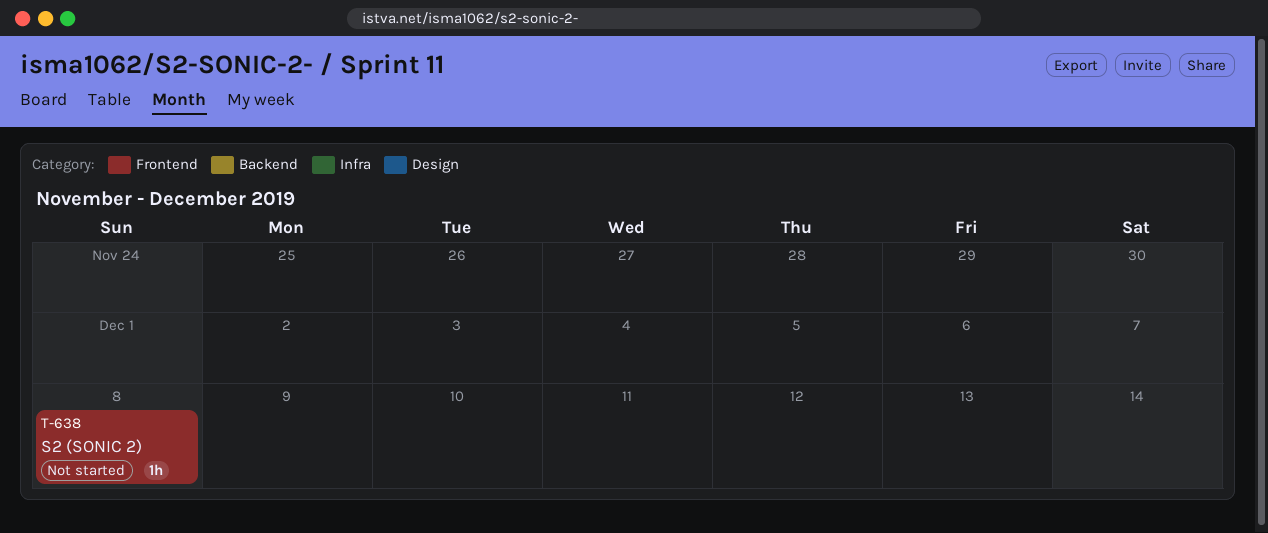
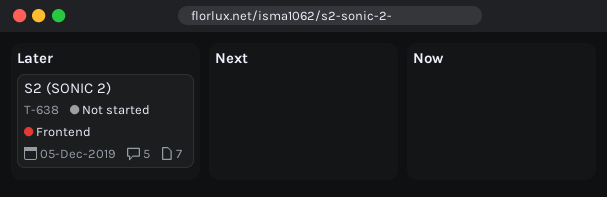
T-638, due: Dec 8 -> Dec 5

